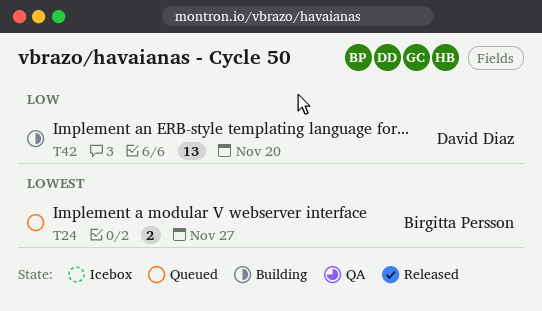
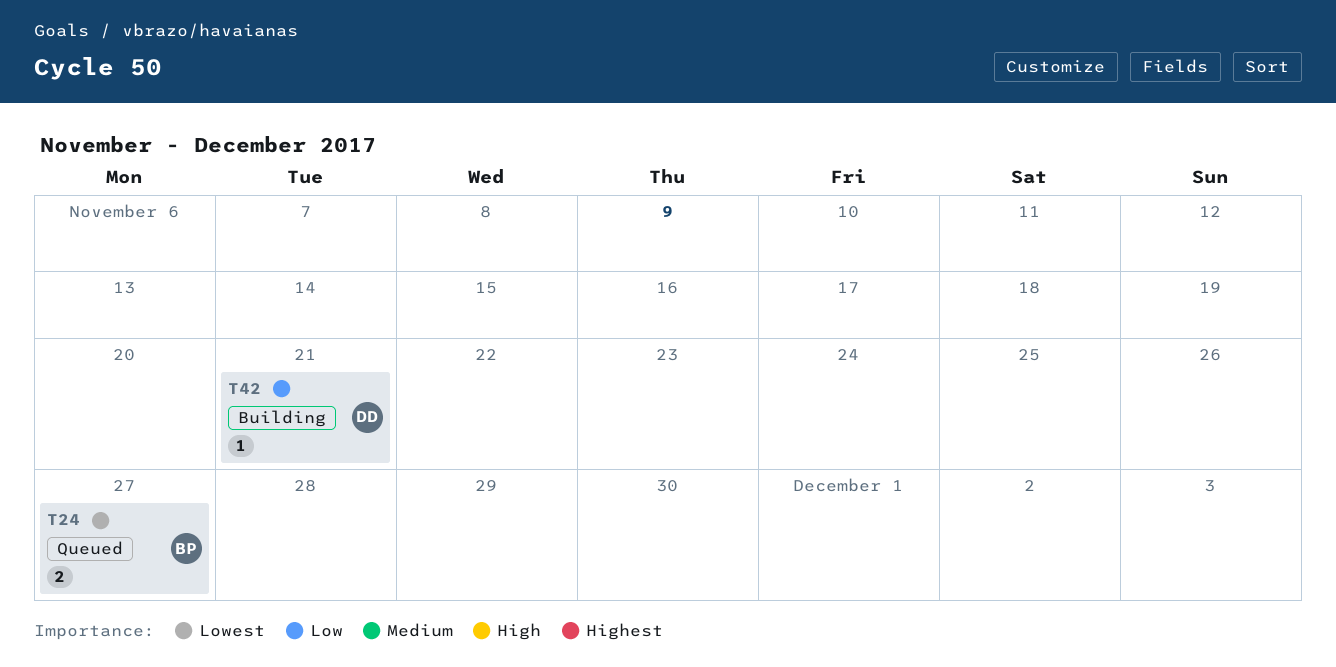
T42, estimate: 13 -> 1
T42, due: Nov 20 -> Nov 21

